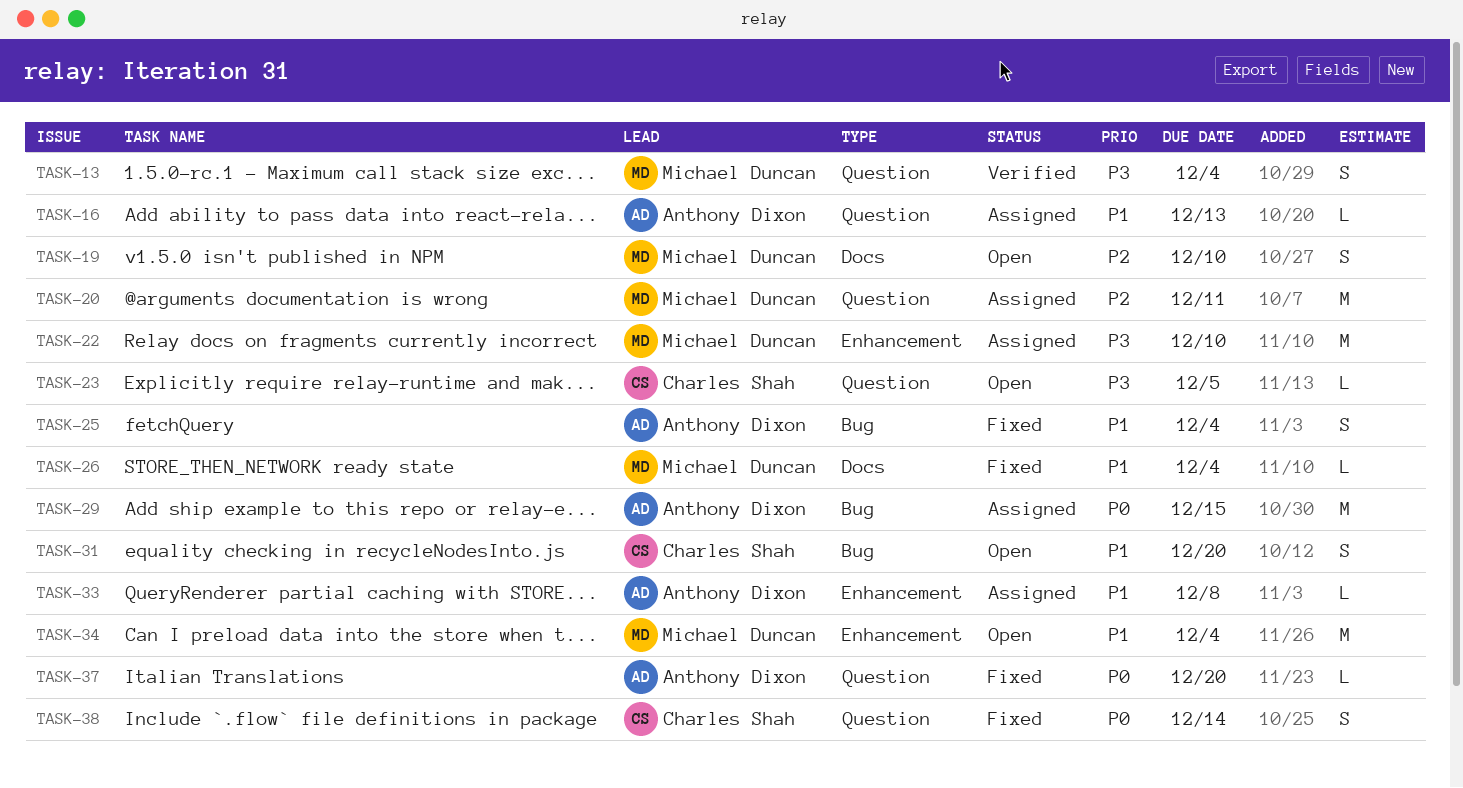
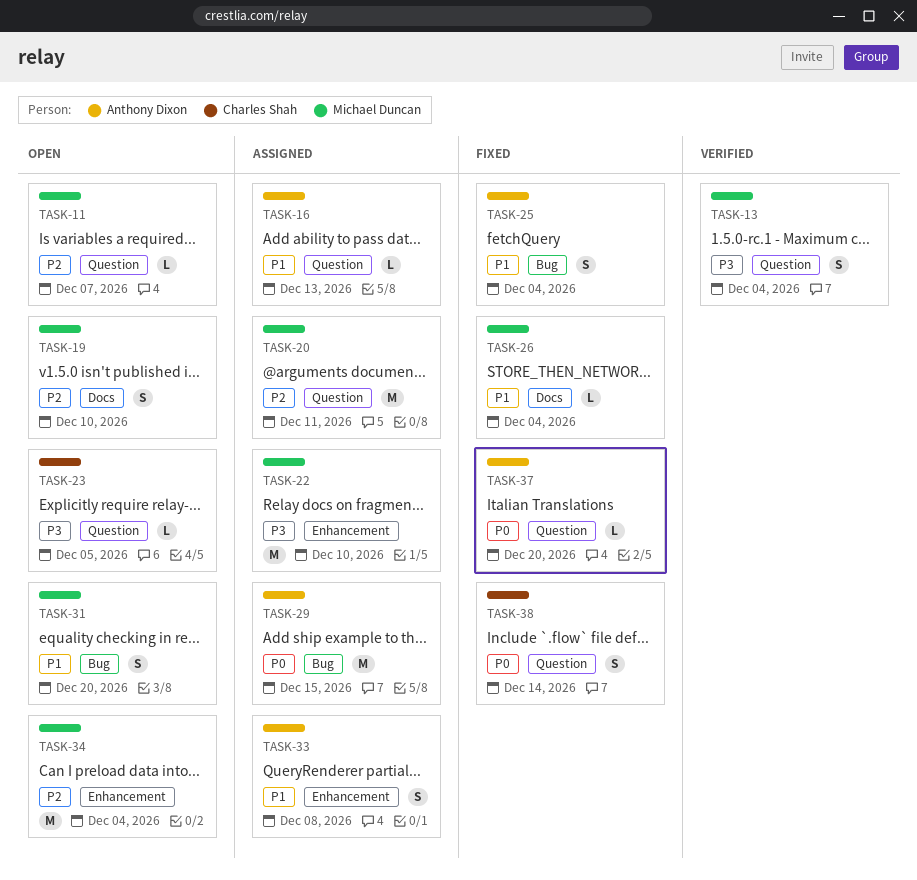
TASK-11: none -> present
TASK-31, owner: Charles Shah -> Michael Duncan
TASK-33, estimate: L -> S
TASK-34, priority: P1 -> P2

